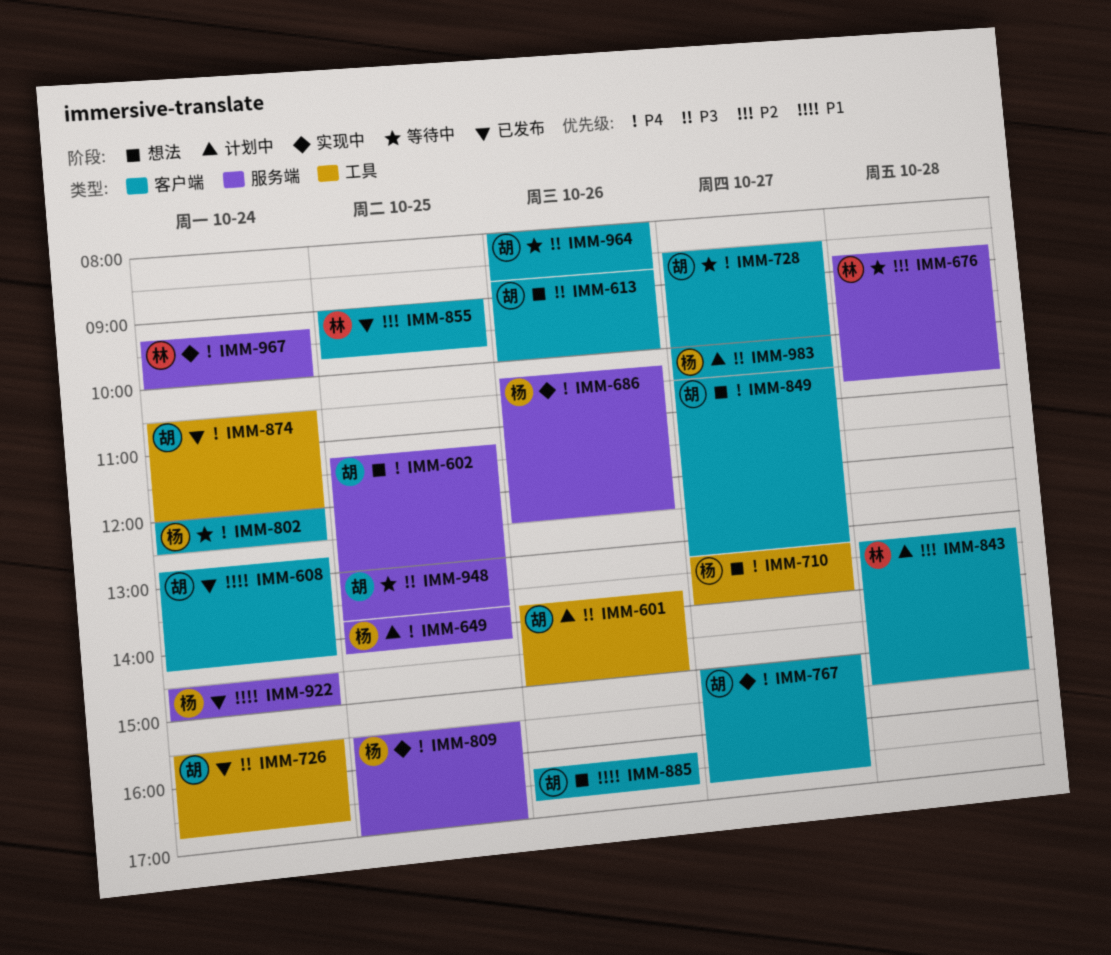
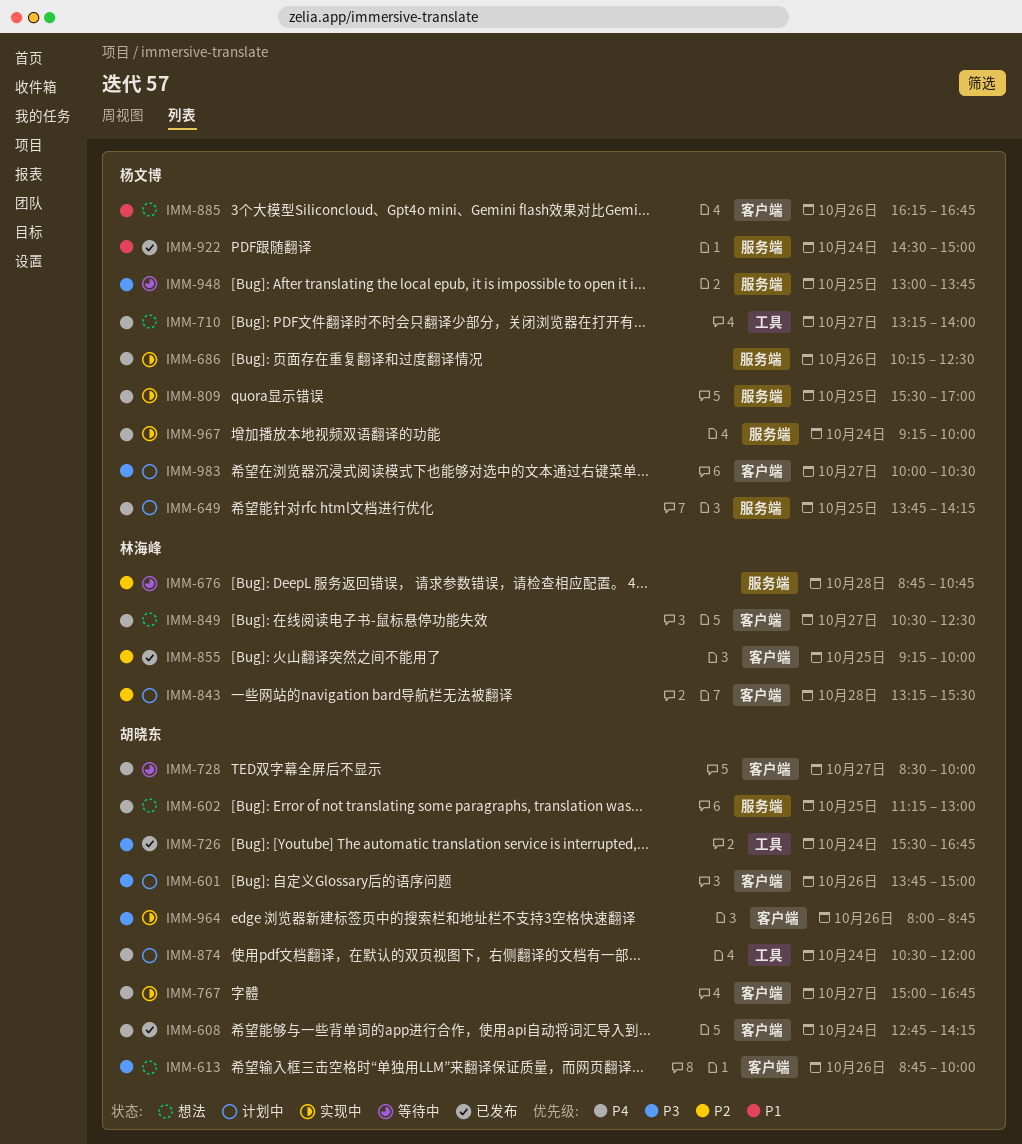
IMM-601, label: 工具 -> 客户端
IMM-608, priority: P1 -> P4
IMM-802: present -> none
IMM-849, owner: 胡晓东 -> 林海峰
IMM-849, ends: 13:15 -> 12:30
IMM-855, begins: 09:00 -> 09:15
IMM-855, ends: 09:45 -> 10:00
IMM-874, status: 已发布 -> 计划中
IMM-885, owner: 胡晓东 -> 杨文博
IMM-948, owner: 胡晓东 -> 杨文博
IMM-964, status: 等待中 -> 实现中
IMM-967, owner: 林海峰 -> 杨文博

